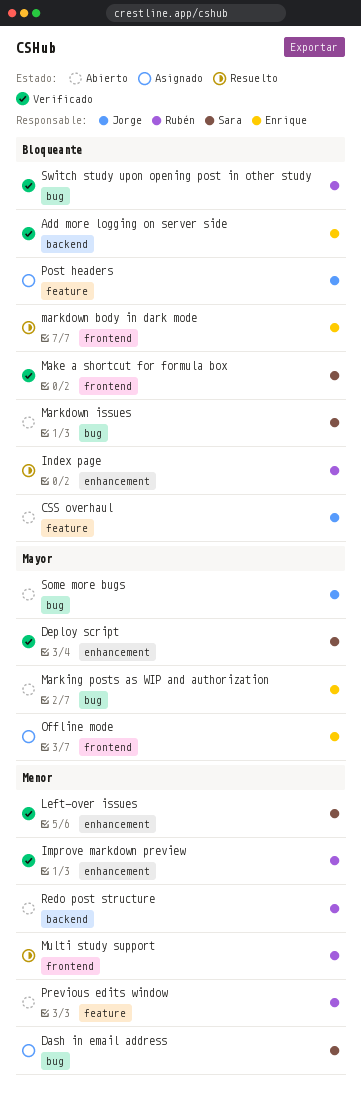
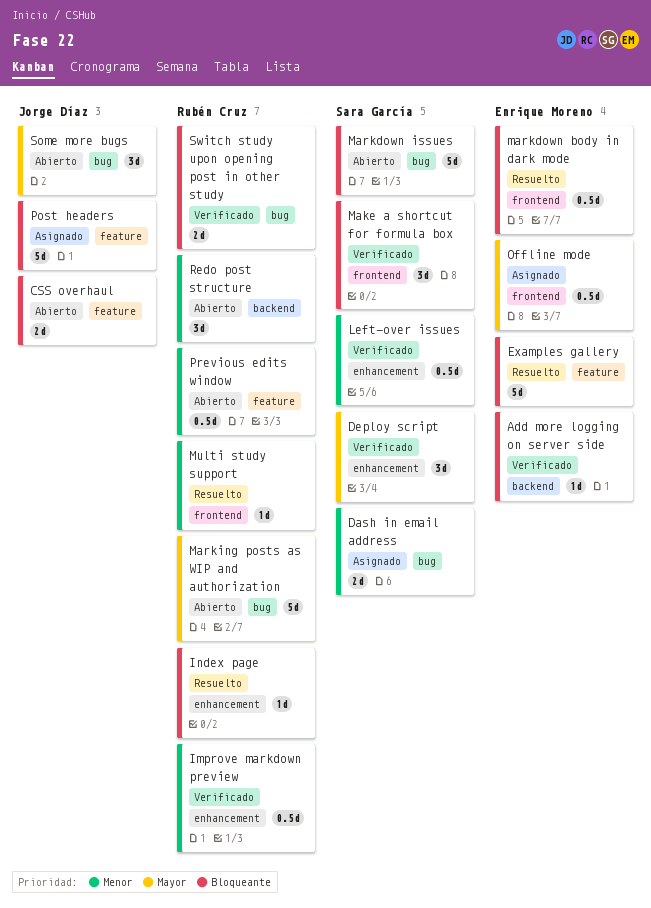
Examples gallery: none -> present
Marking posts as WIP and authorization, owner: Enrique Moreno -> Rubén Cruz

